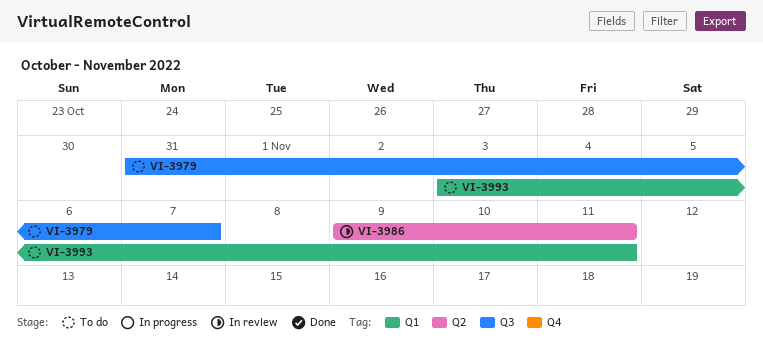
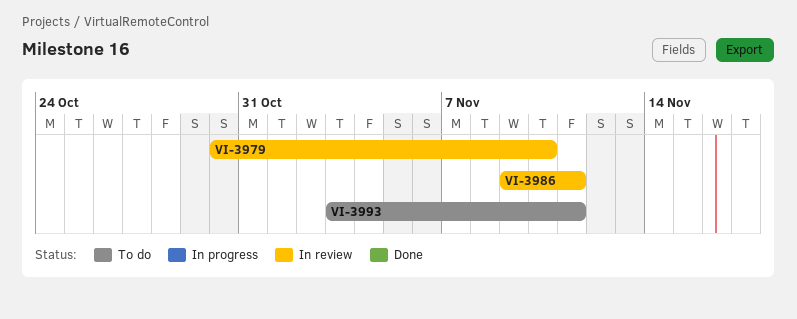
VI-3979, status: To do -> In review
VI-3979, start: Oct 31 -> Oct 30
VI-3979, due: Nov 7 -> Nov 10

